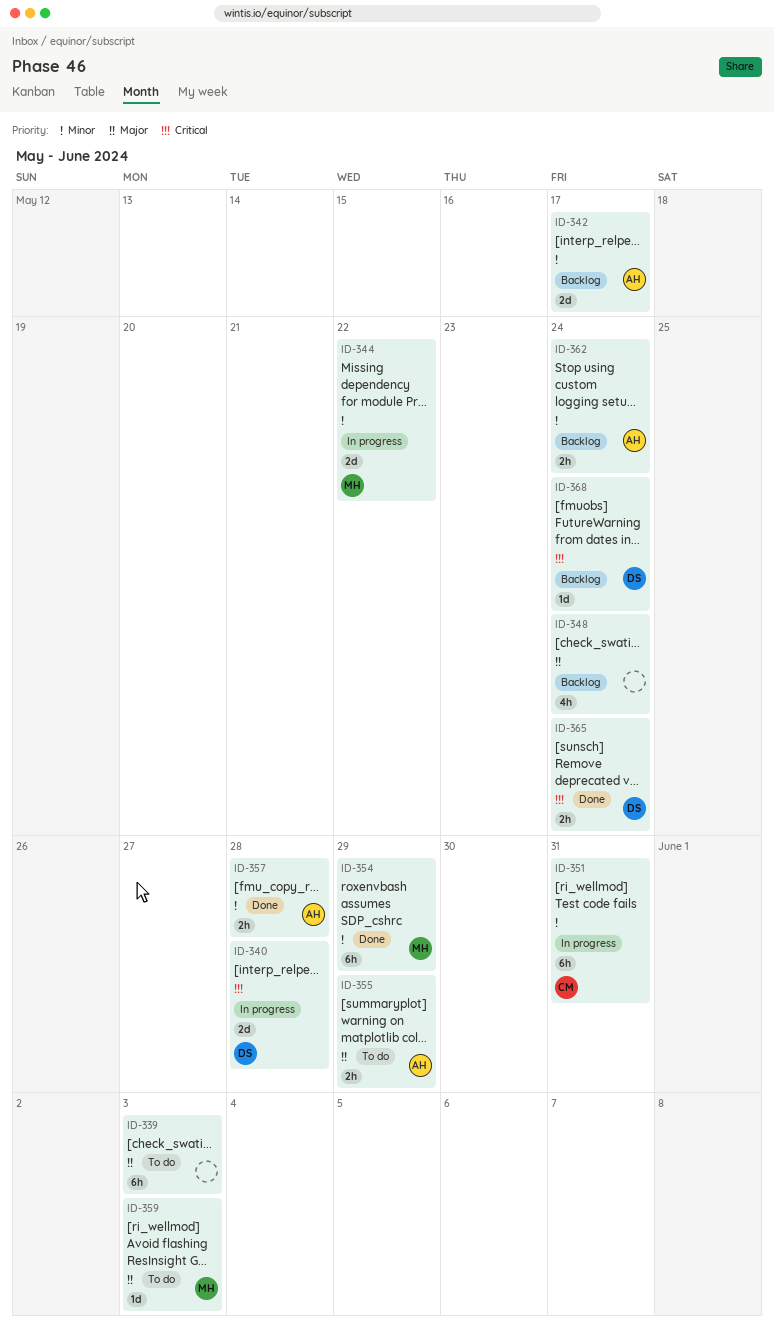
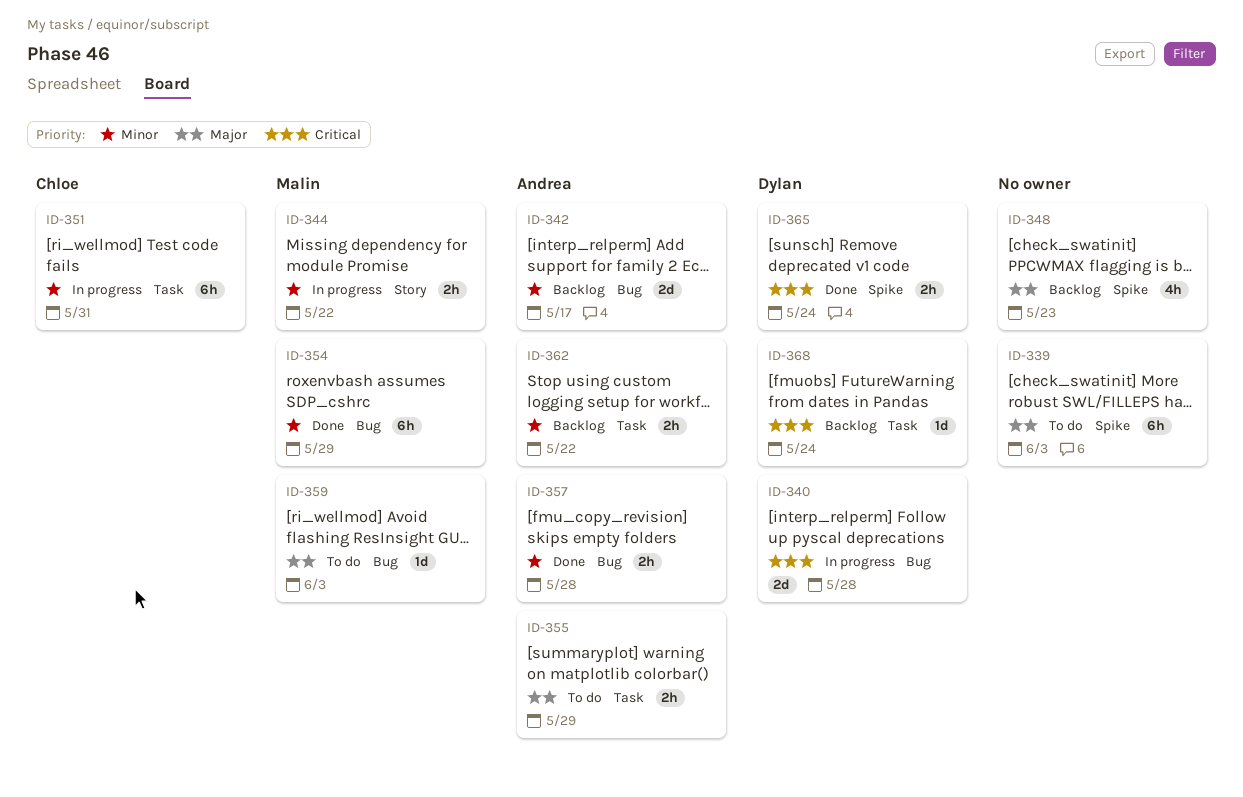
ID-344, estimate: 2d -> 2h
ID-348, due: May 24 -> May 23
ID-362, due: May 24 -> May 22

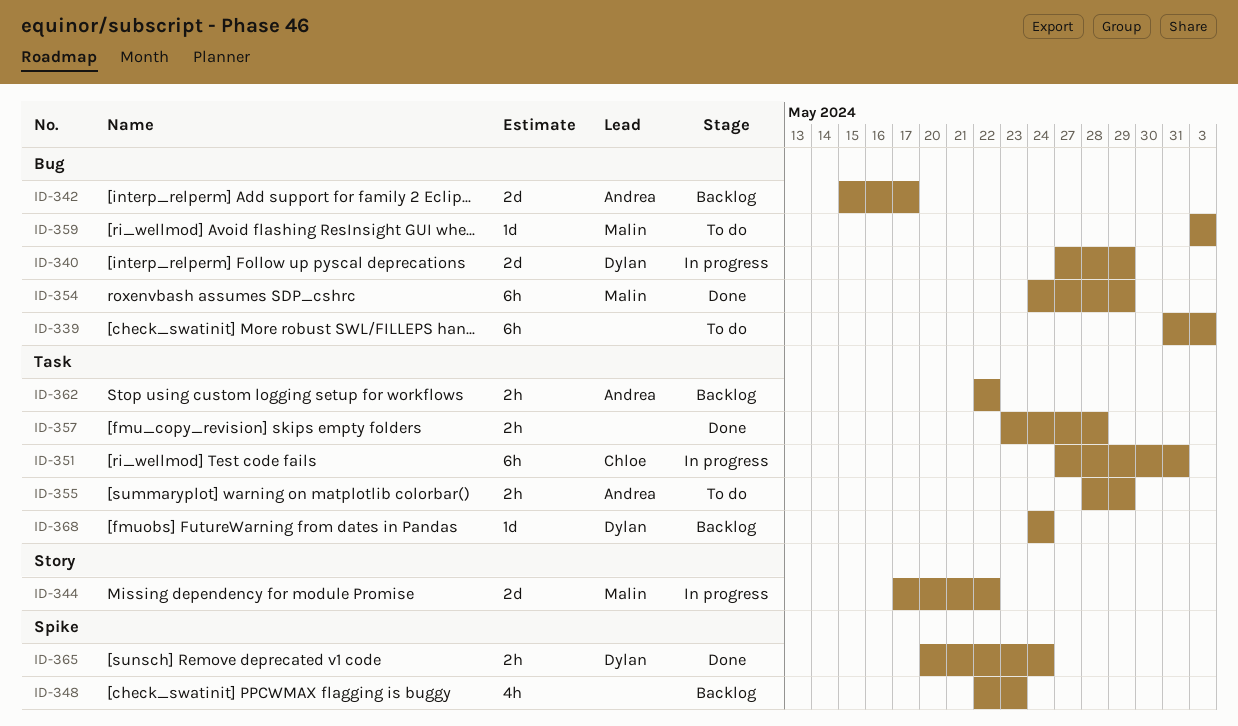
ID-339, label: Spike -> Bug
ID-340, due: May 28 -> May 29
ID-344, estimate: 2h -> 2d
ID-357, owner: Andrea -> none
ID-357, label: Bug -> Task

